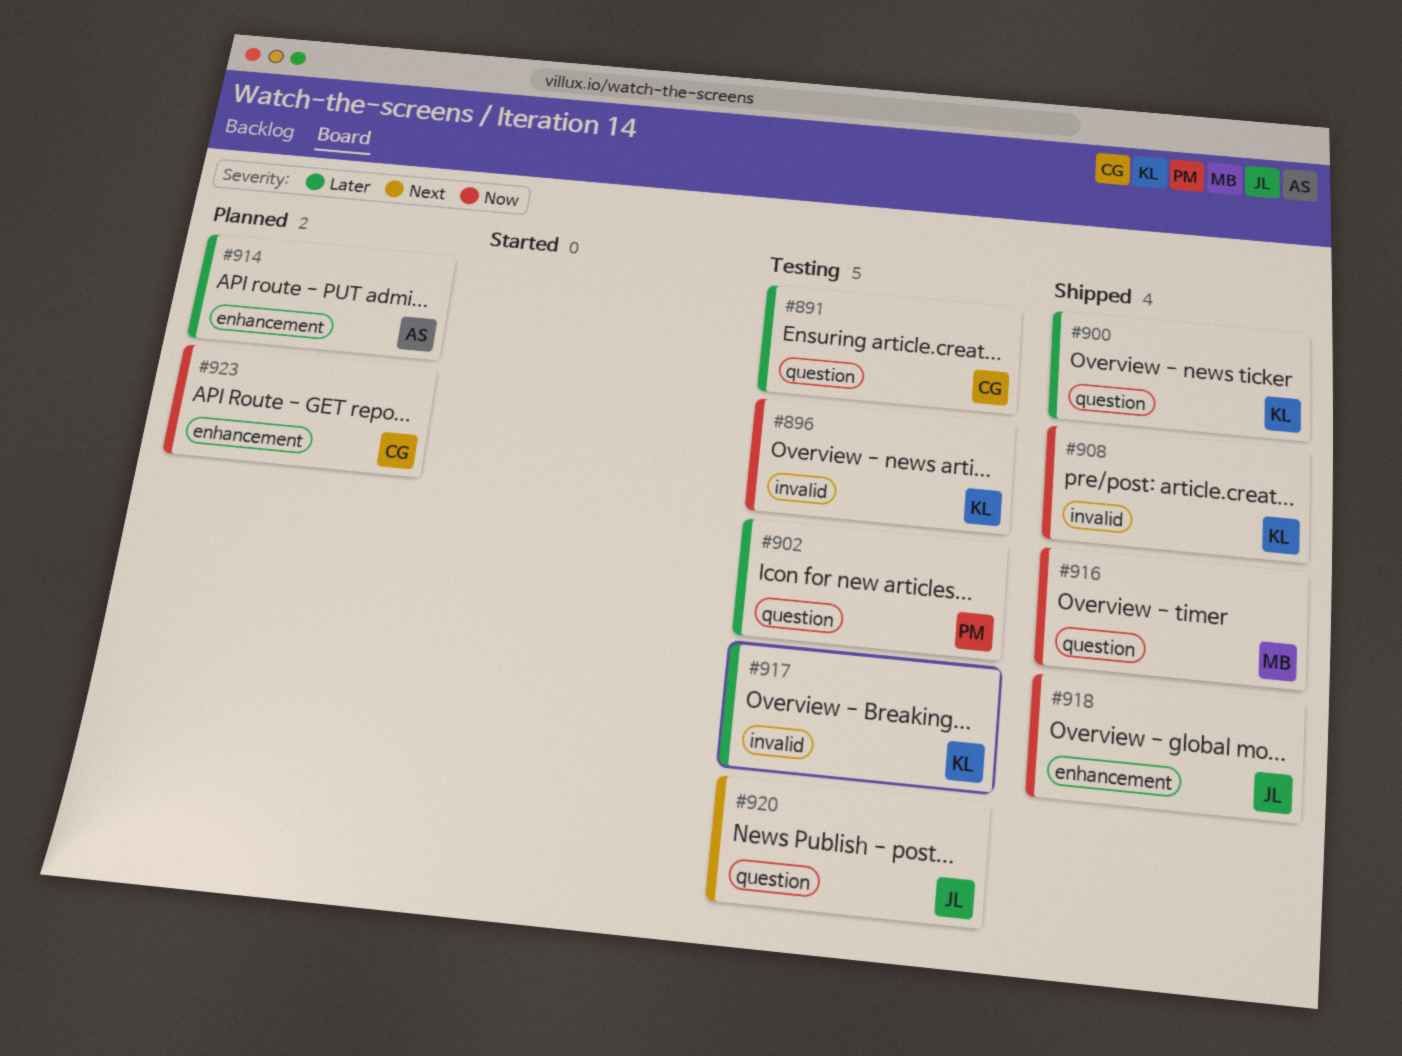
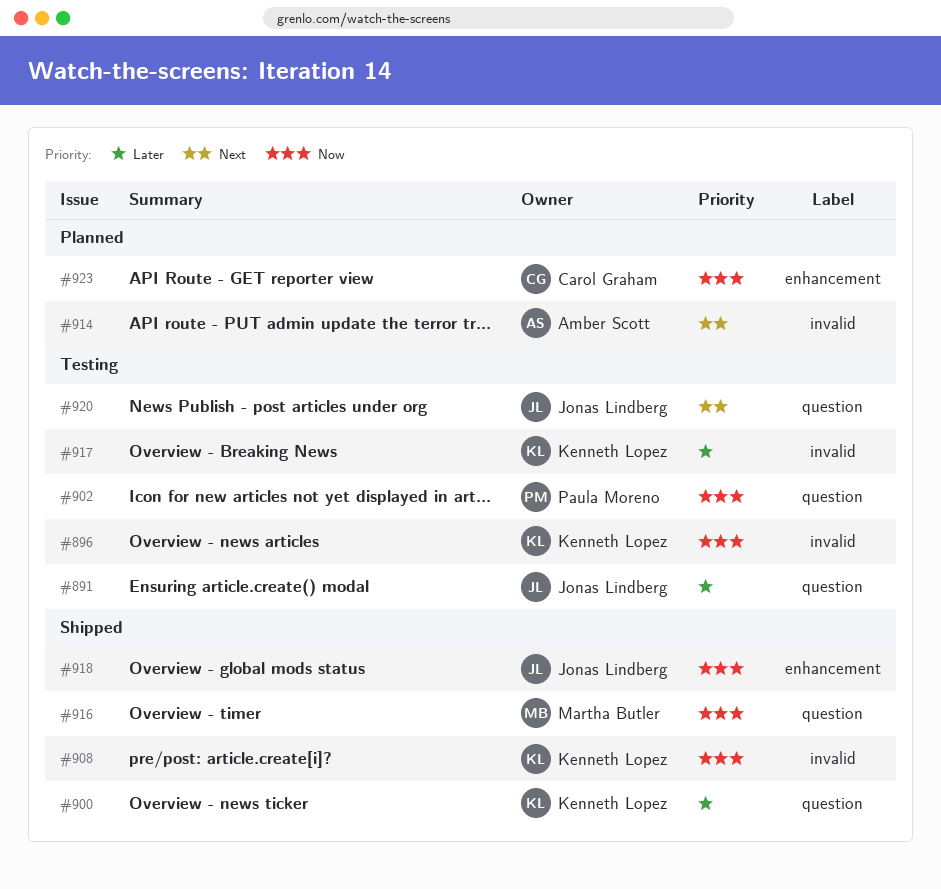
#891, owner: Carol Graham -> Jonas Lindberg
#902, priority: Later -> Now
#914, priority: Later -> Next
#914, label: enhancement -> invalid

